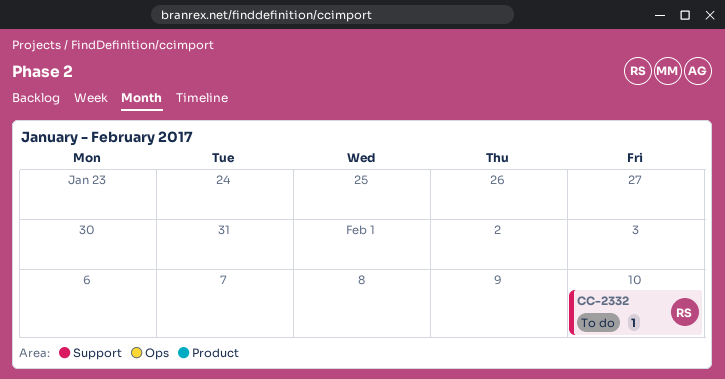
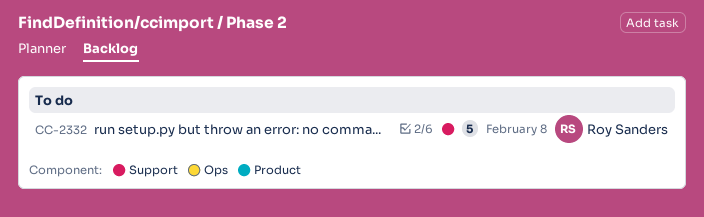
CC-2332, estimate: 1 -> 5
CC-2332, due: Feb 10 -> Feb 8

